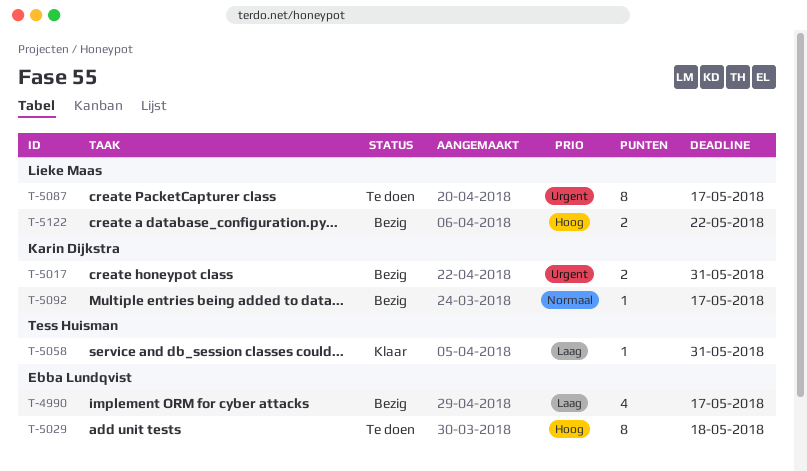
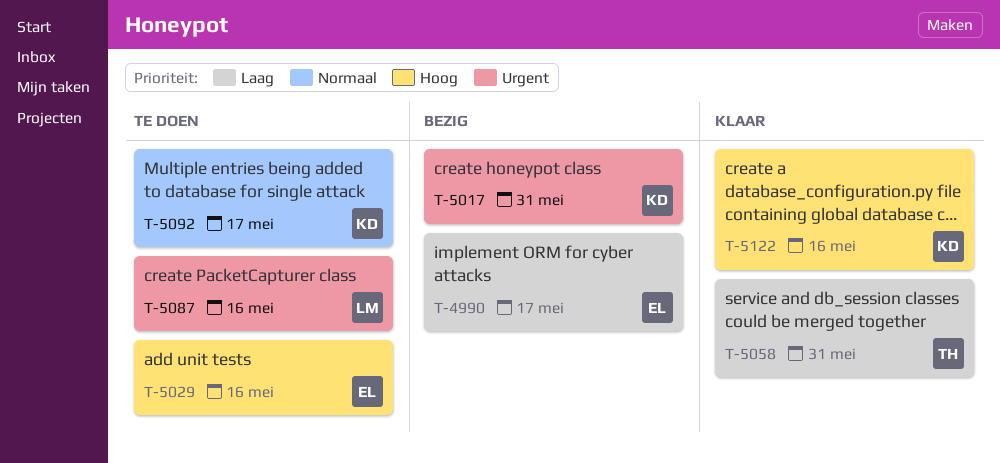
T-5029, due: May 18 -> May 16
T-5087, due: May 17 -> May 16
T-5092, status: Bezig -> Te doen
T-5122, status: Bezig -> Klaar
T-5122, owner: Lieke Maas -> Karin Dijkstra
T-5122, due: May 22 -> May 16

